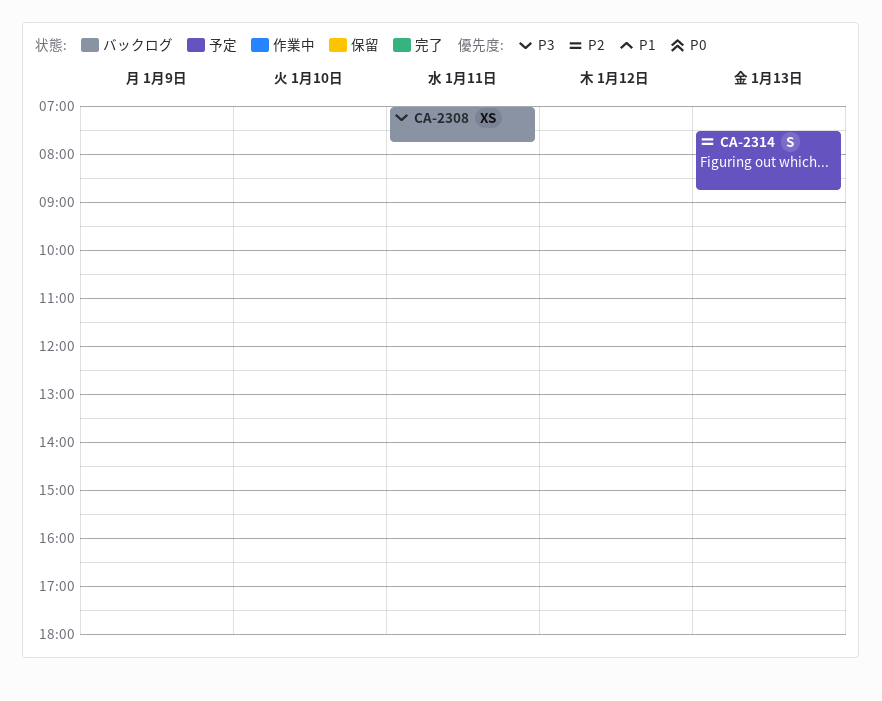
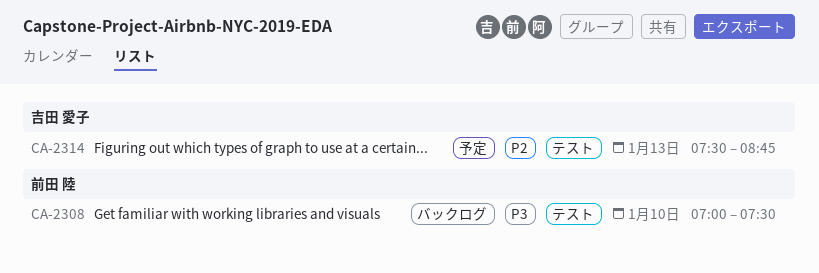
CA-2308, day: Jan 11 -> Jan 10
CA-2308, ends: 07:45 -> 07:30

